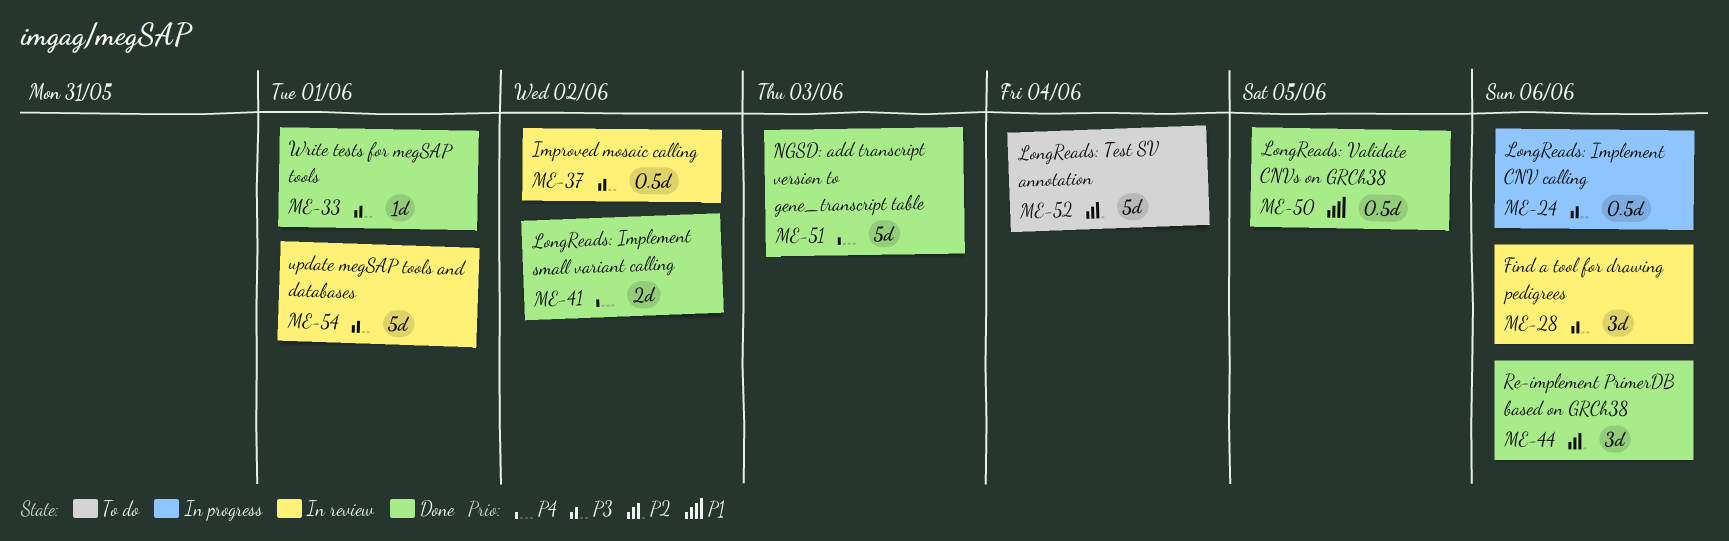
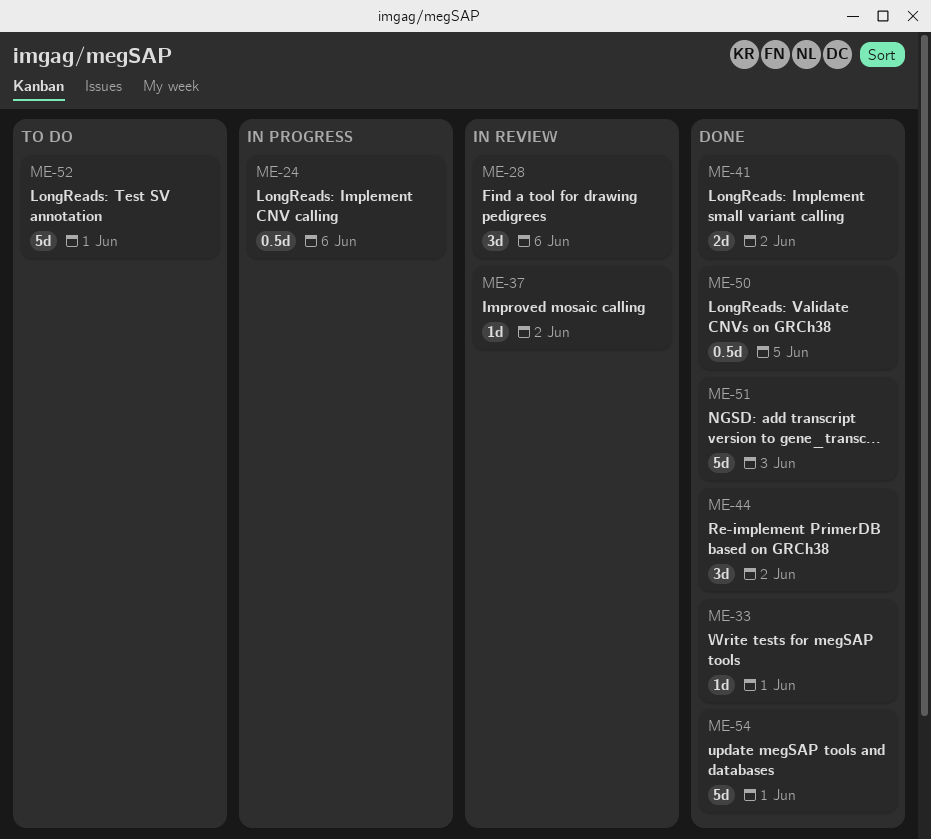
ME-37, estimate: 0.5d -> 1d
ME-44, due: Jun 6 -> Jun 2
ME-52, due: Jun 4 -> Jun 1
ME-54, status: In review -> Done

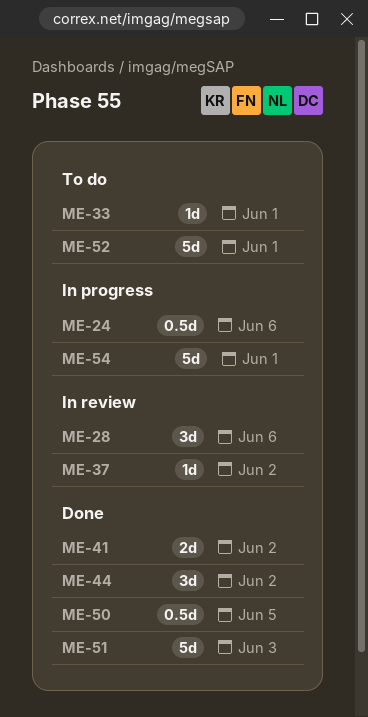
ME-33, status: Done -> To do
ME-54, status: Done -> In progress

